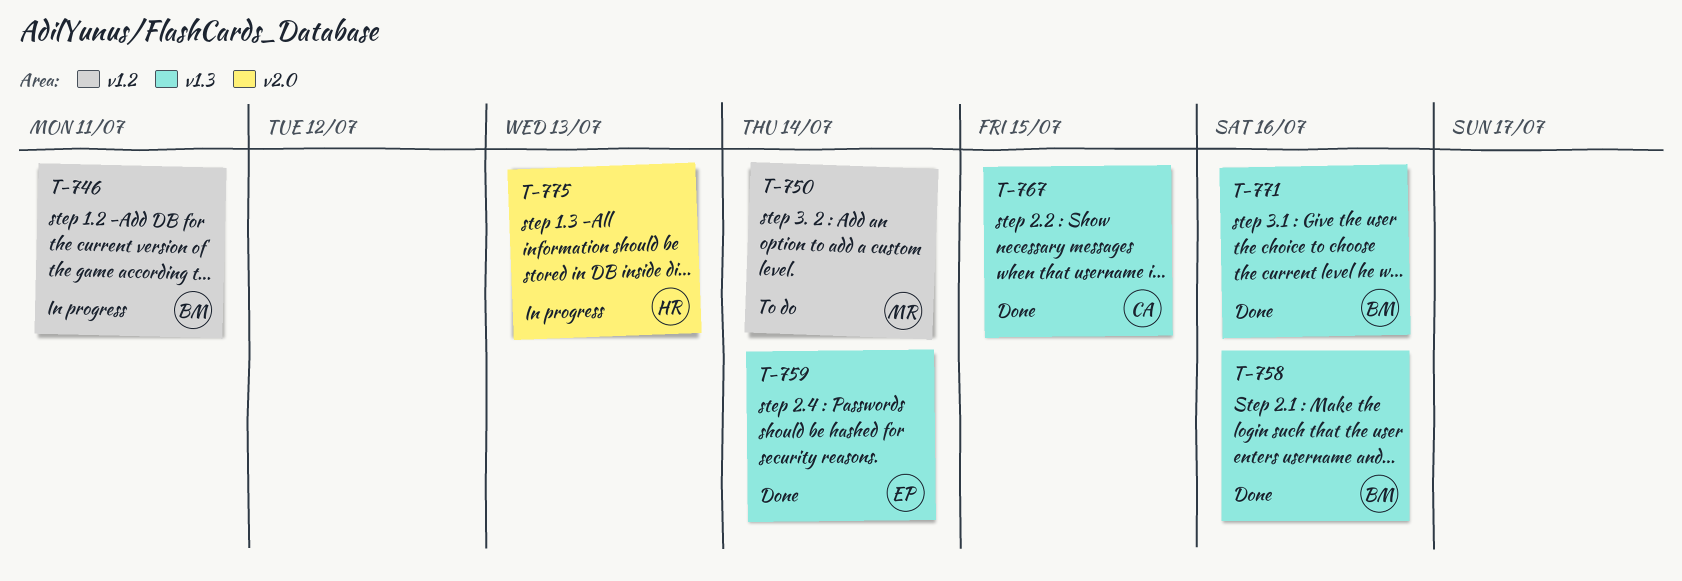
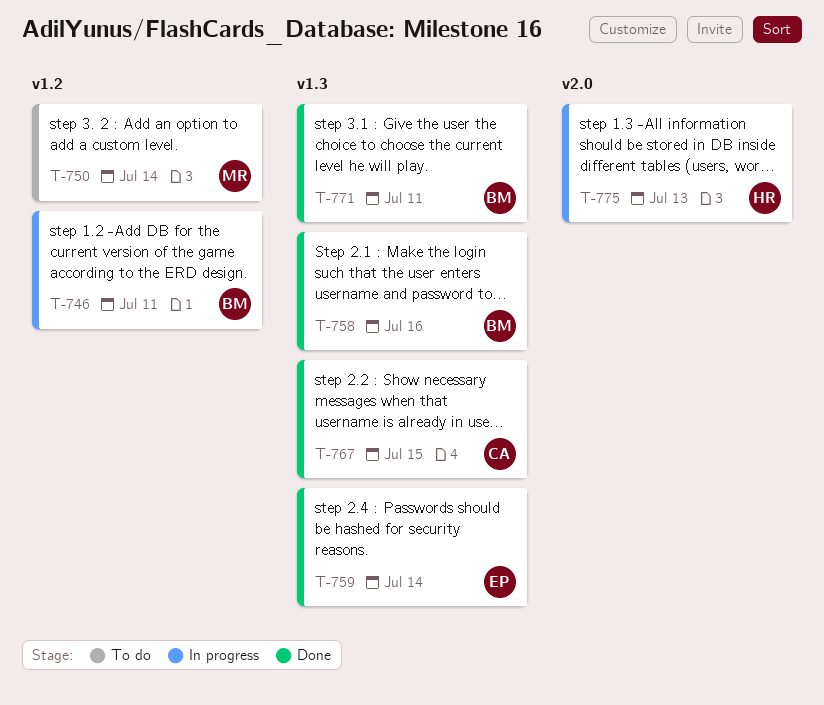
T-771, due: Jul 16 -> Jul 11

